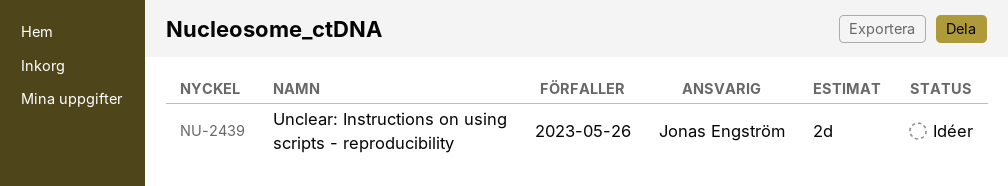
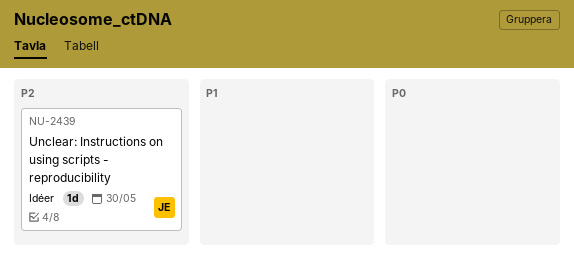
NU-2439, estimate: 2d -> 1d
NU-2439, due: May 26 -> May 30

